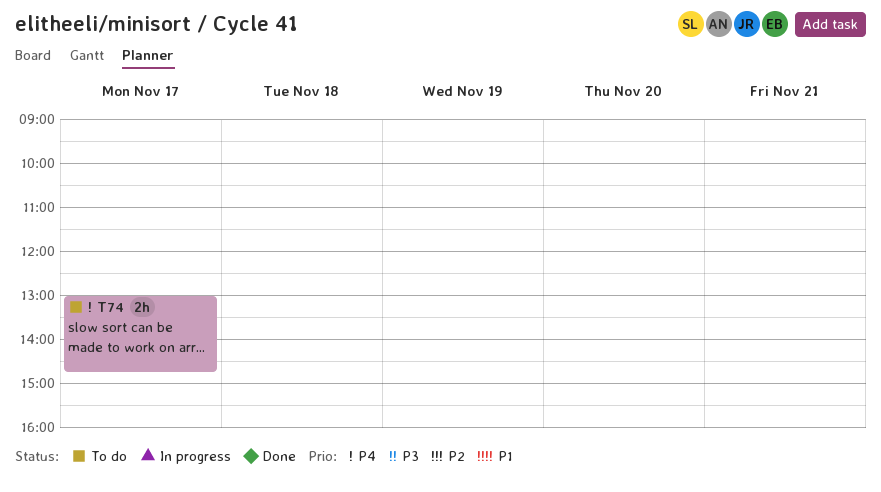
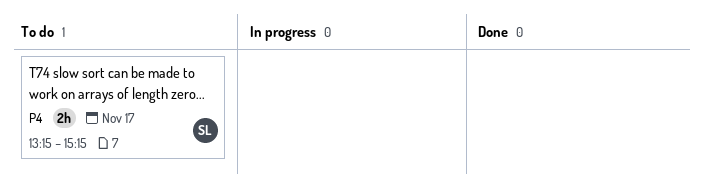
T74, begins: 13:00 -> 13:15
T74, ends: 14:45 -> 15:15

